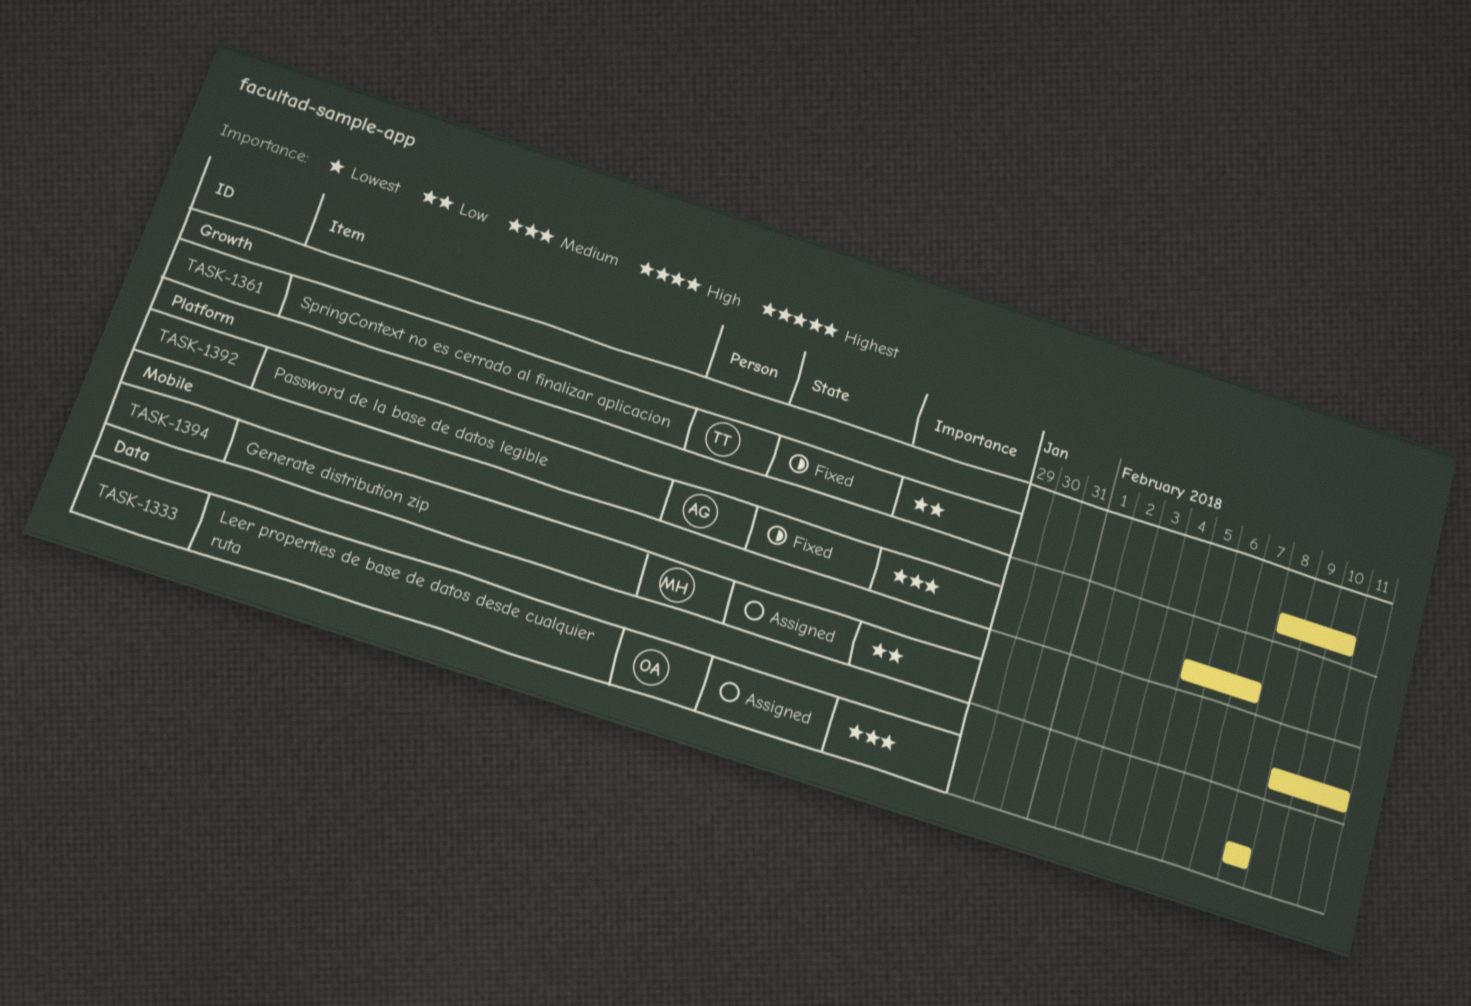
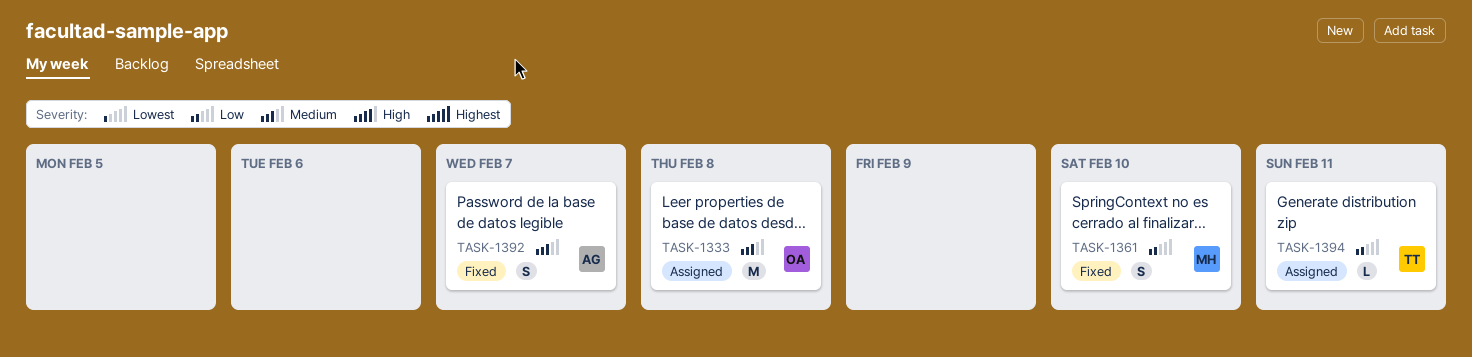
TASK-1361, owner: TT -> MH
TASK-1394, owner: MH -> TT

